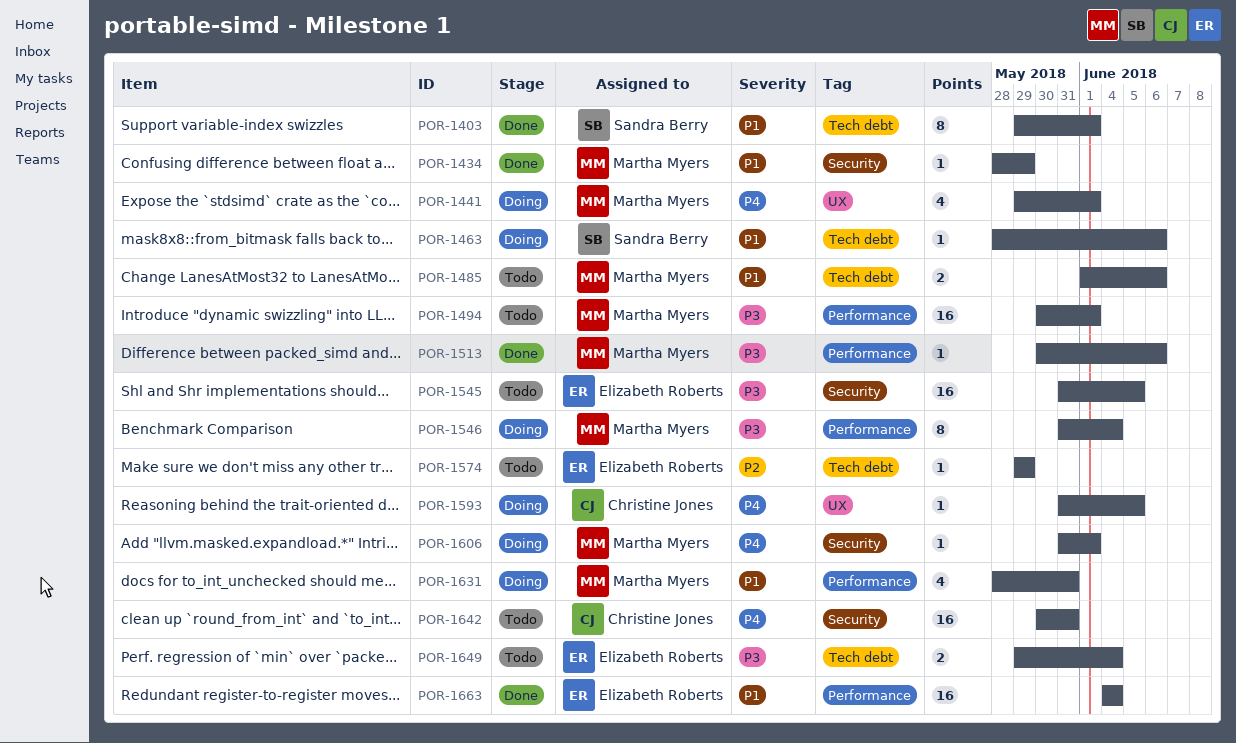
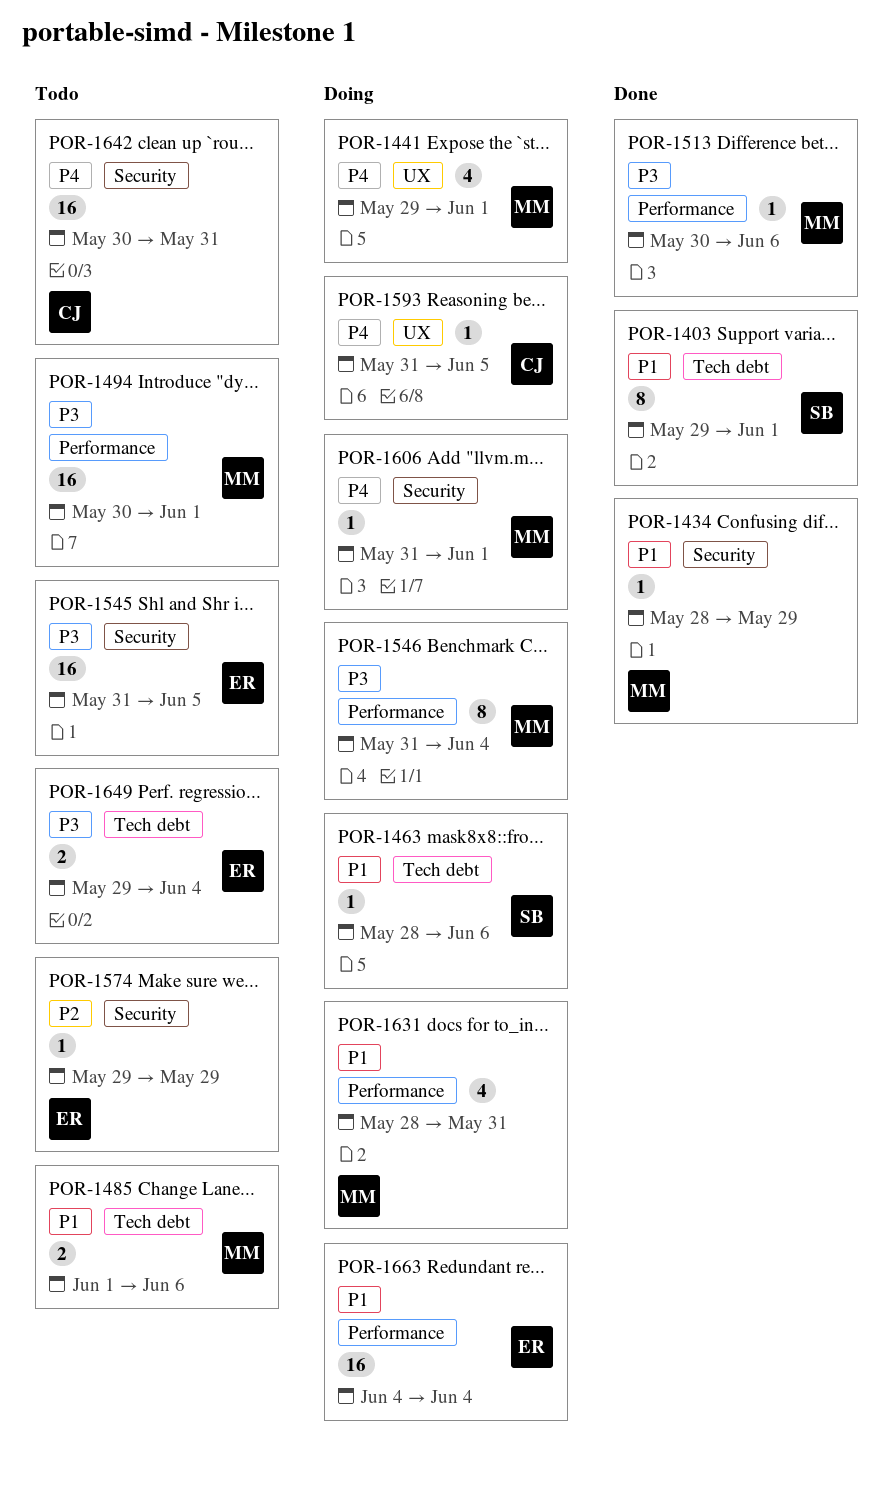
POR-1574, label: Tech debt -> Security
POR-1663, status: Done -> Doing

